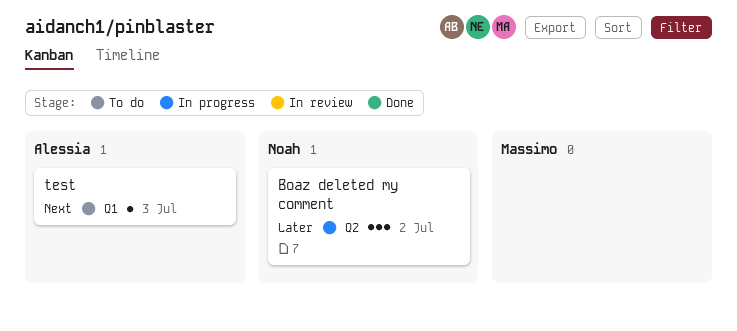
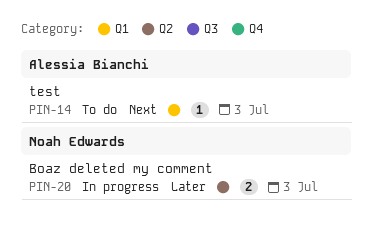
Boaz deleted my comment, estimate: 3 -> 2
Boaz deleted my comment, due: Jul 2 -> Jul 3

